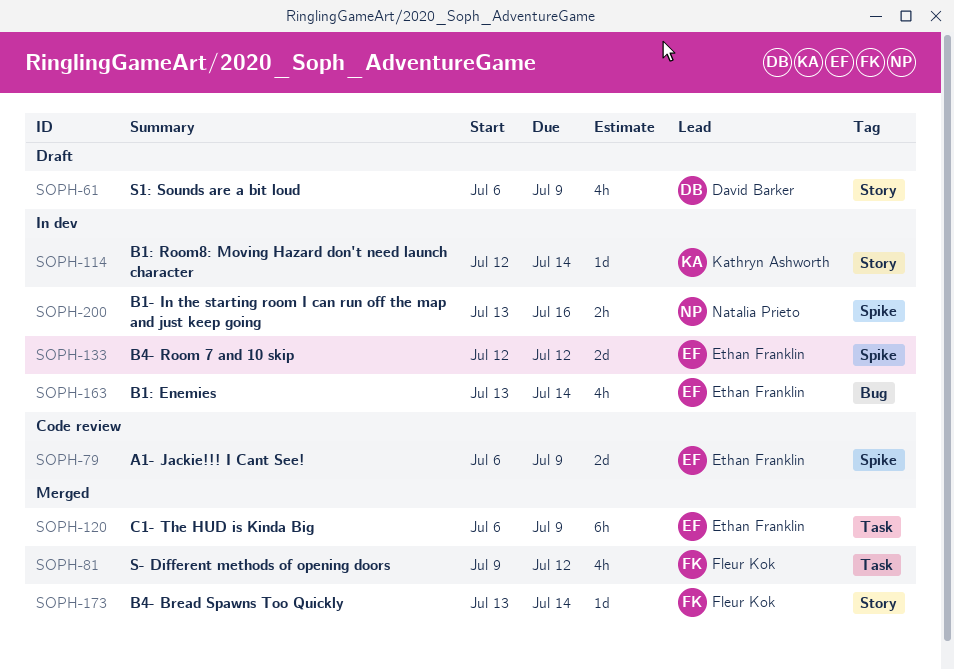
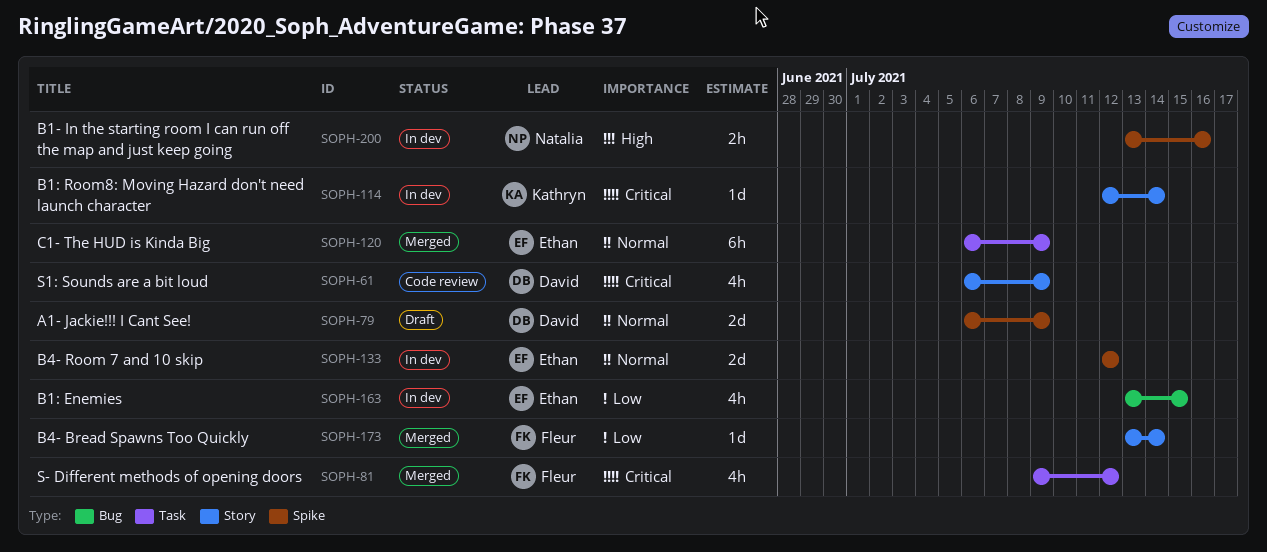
SOPH-61, status: Draft -> Code review
SOPH-79, status: Code review -> Draft
SOPH-79, owner: Ethan Franklin -> David Barker
SOPH-163, due: Jul 14 -> Jul 15

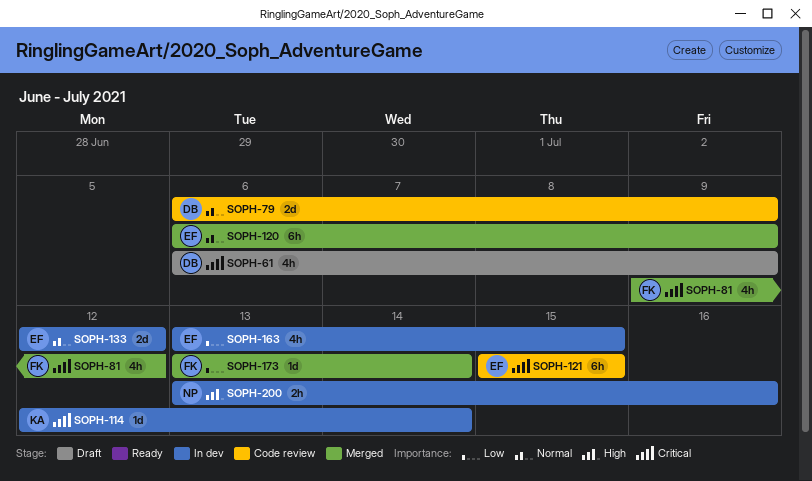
SOPH-61, status: Code review -> Draft
SOPH-79, status: Draft -> Code review
SOPH-121: none -> present

